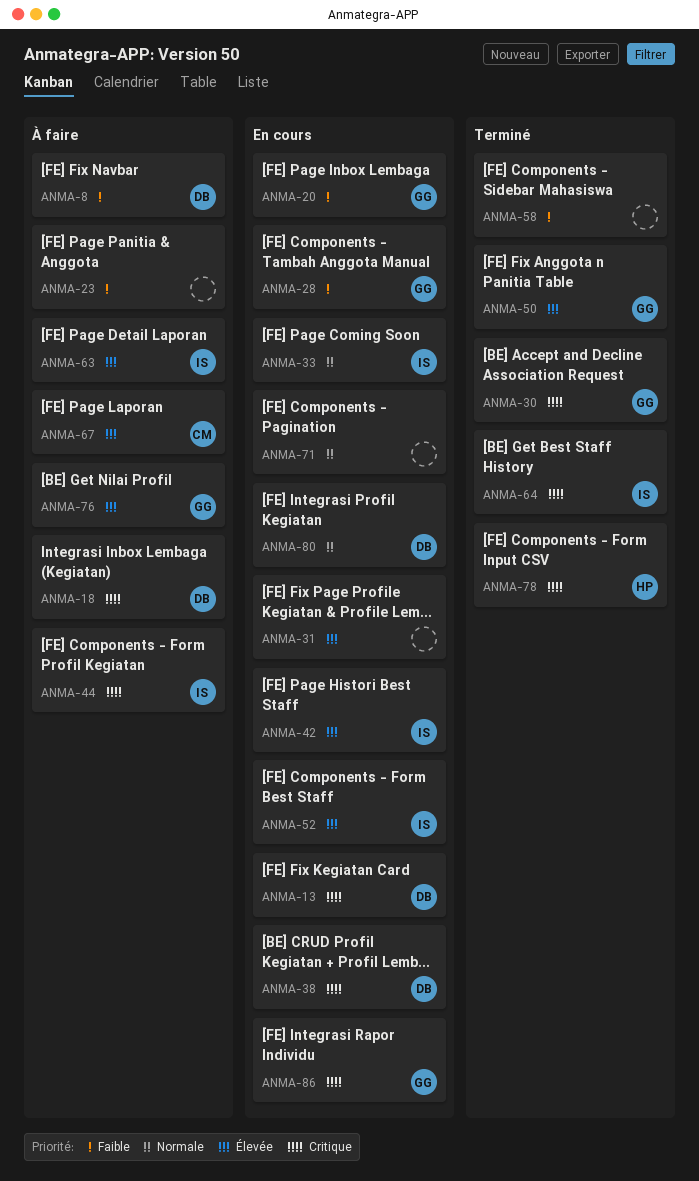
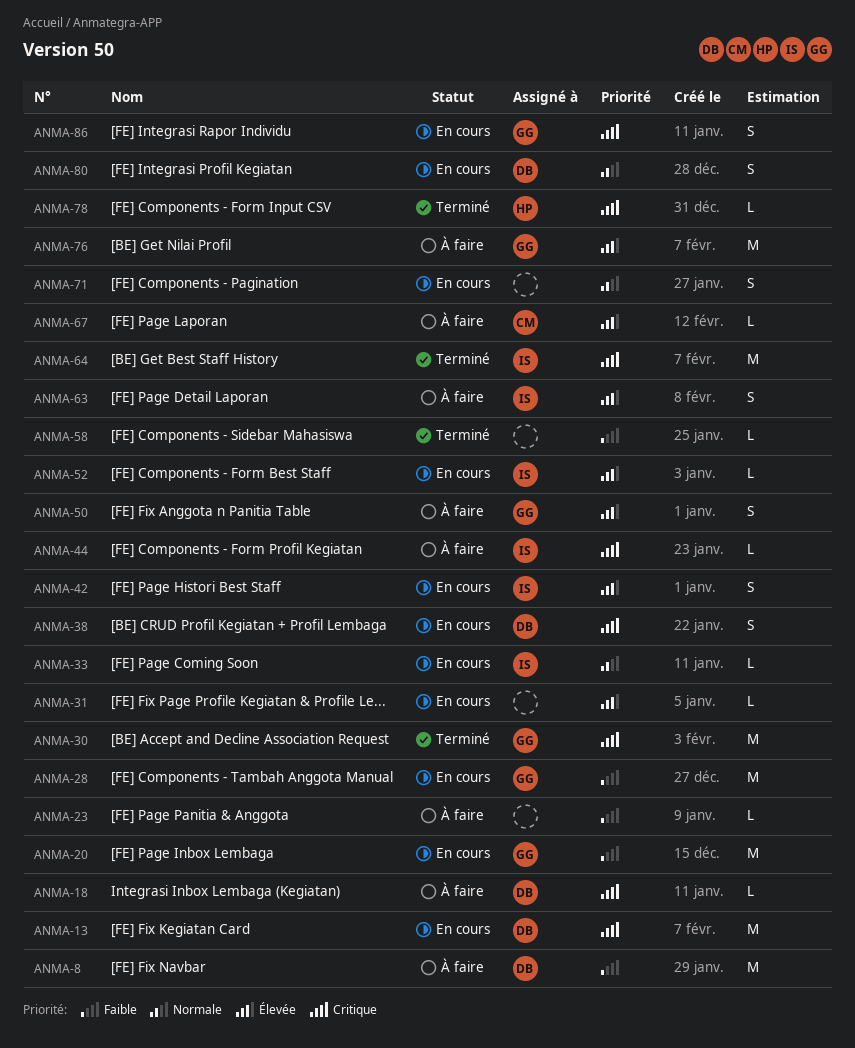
ANMA-50, status: Terminé -> À faire

